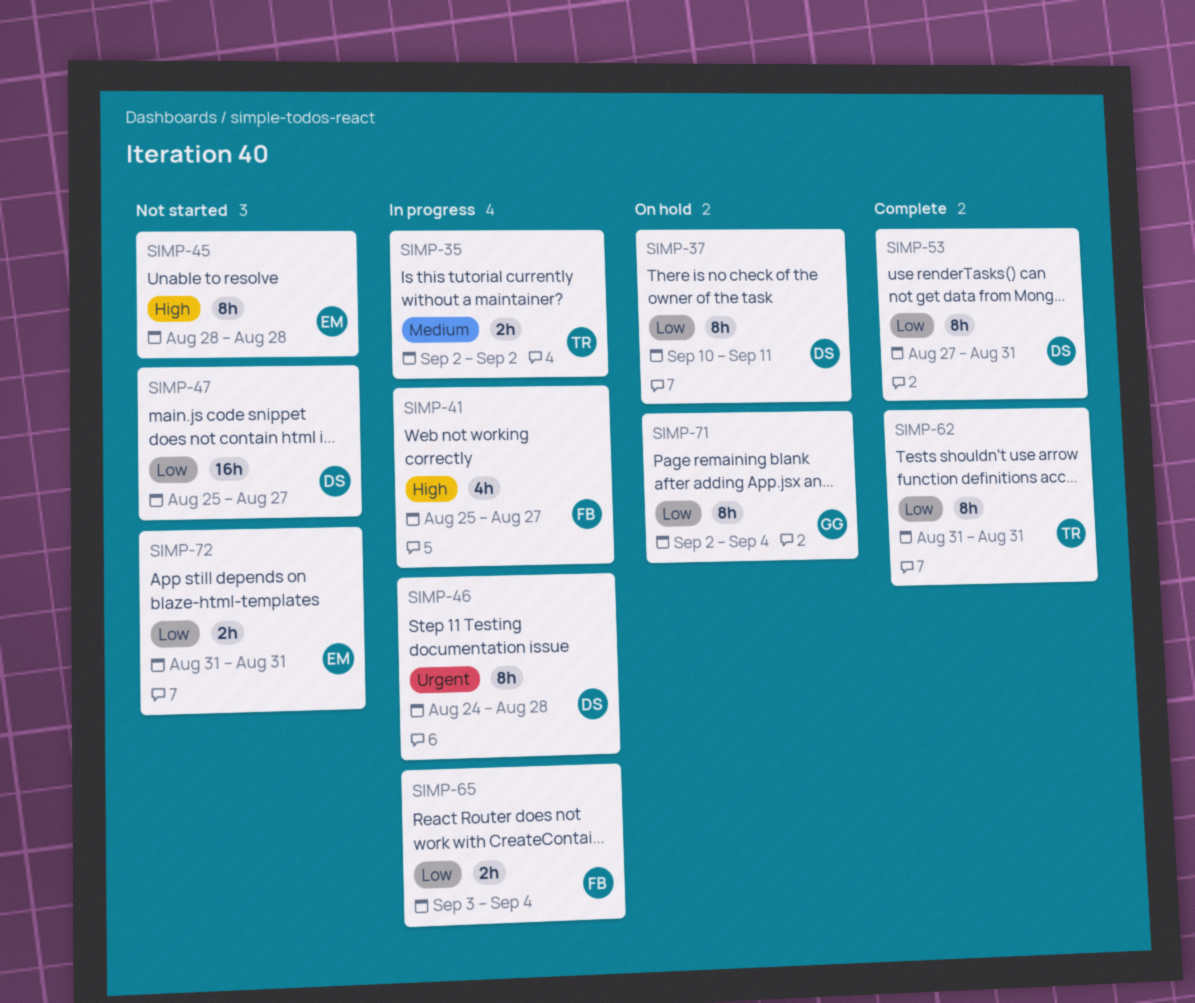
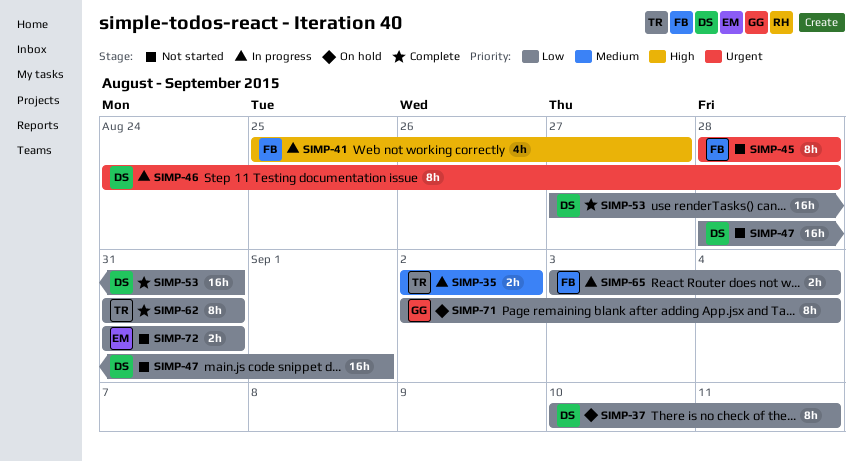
SIMP-45, owner: EM -> FB
SIMP-45, priority: High -> Urgent
SIMP-47, start: Aug 25 -> Aug 28
SIMP-47, due: Aug 27 -> Sep 1
SIMP-53, estimate: 8h -> 16h

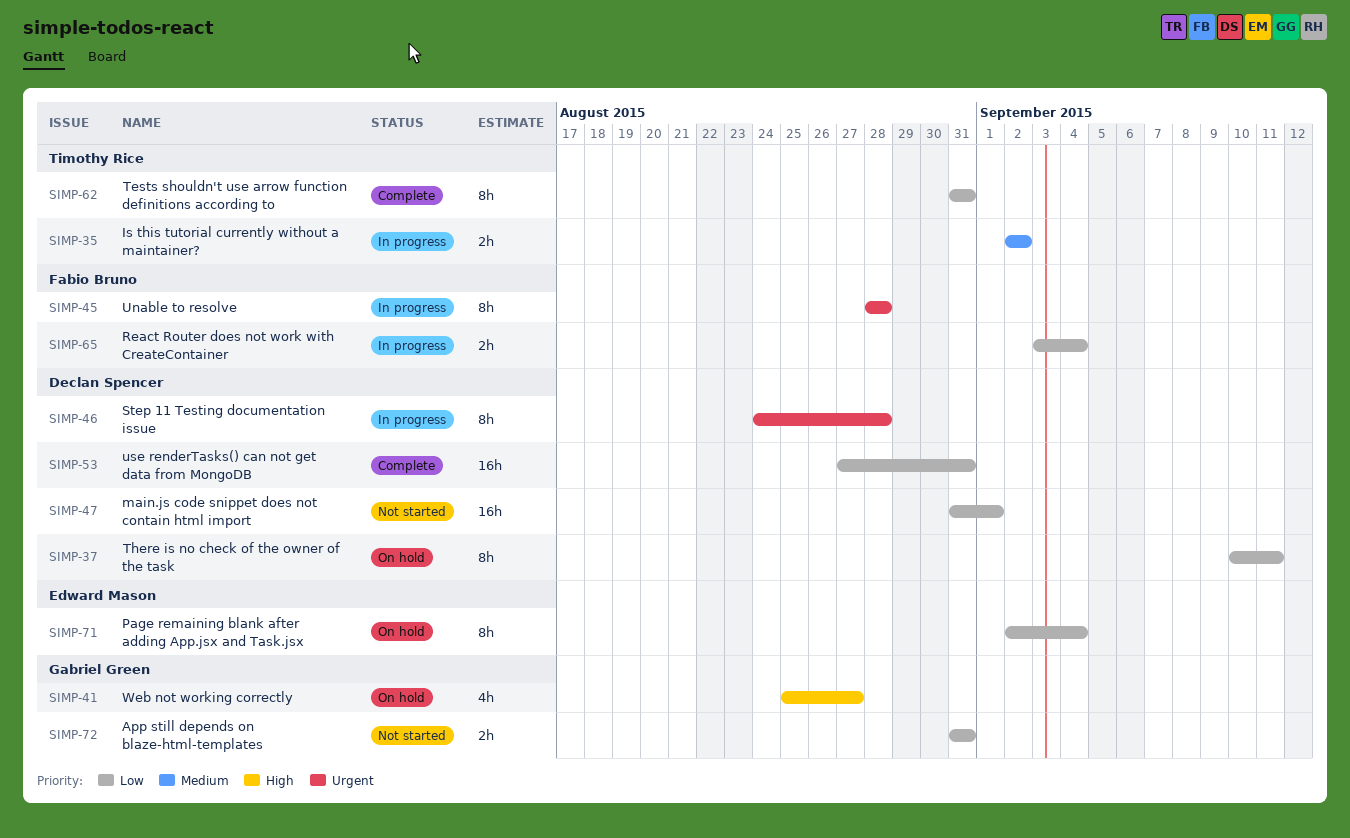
SIMP-41, status: In progress -> On hold
SIMP-41, owner: Fabio Bruno -> Gabriel Green
SIMP-45, status: Not started -> In progress
SIMP-47, start: Aug 28 -> Aug 31
SIMP-71, owner: Gabriel Green -> Edward Mason
SIMP-72, owner: Edward Mason -> Gabriel Green

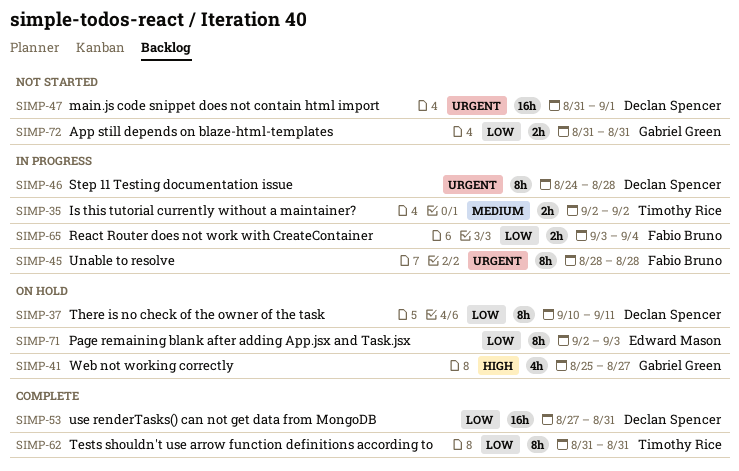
SIMP-47, priority: Low -> Urgent
SIMP-71, due: Sep 4 -> Sep 3

